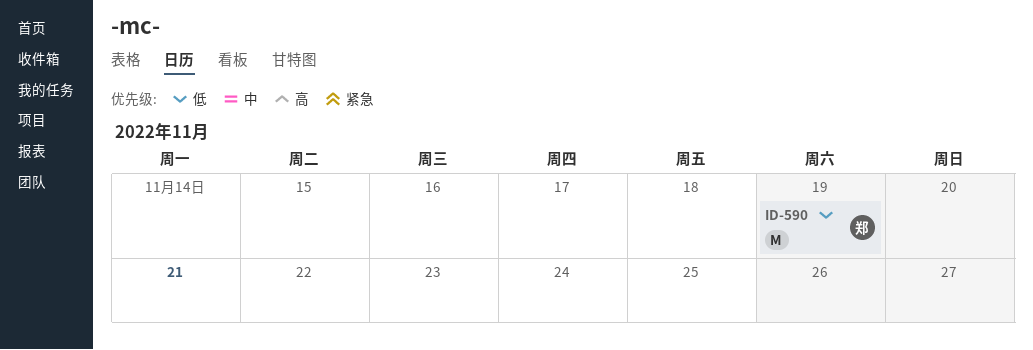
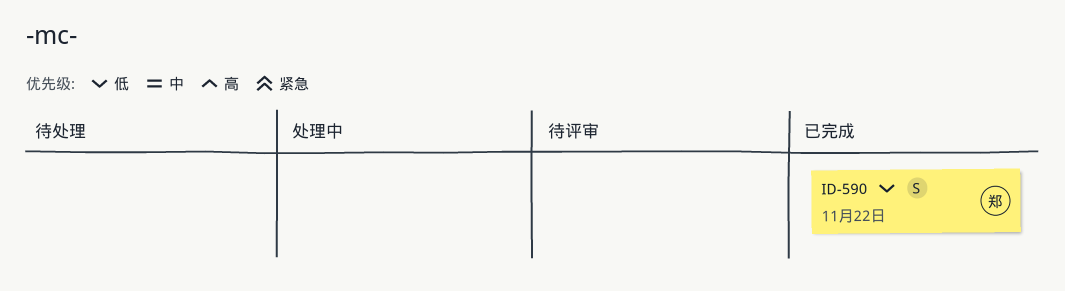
ID-590, estimate: M -> S
ID-590, due: Nov 19 -> Nov 22

